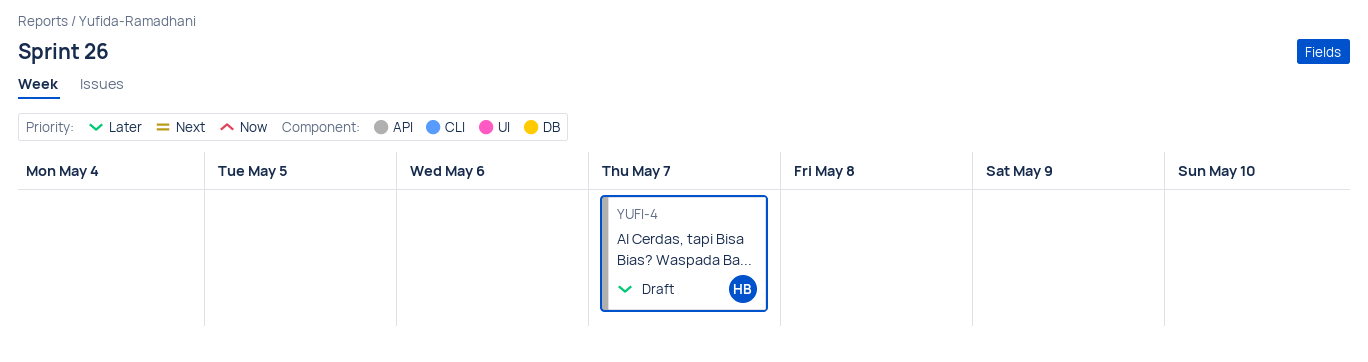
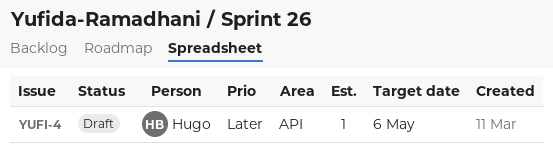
YUFI-4, due: May 7 -> May 6

